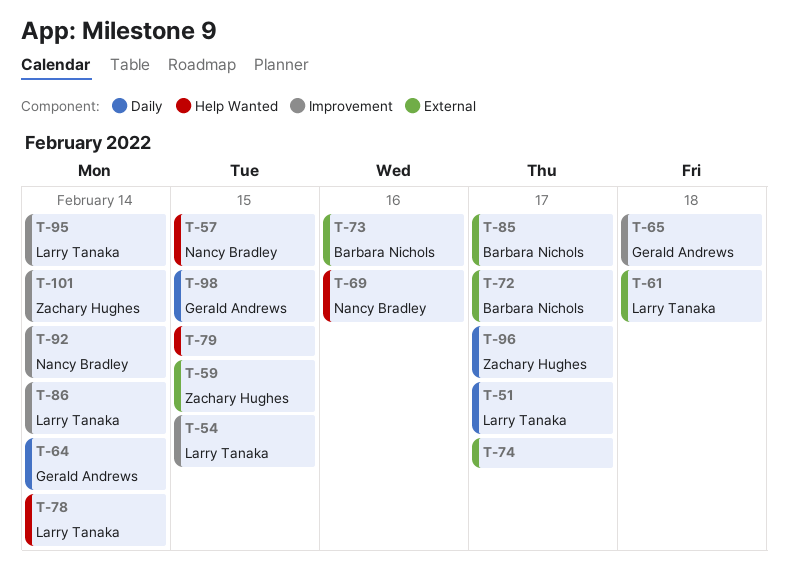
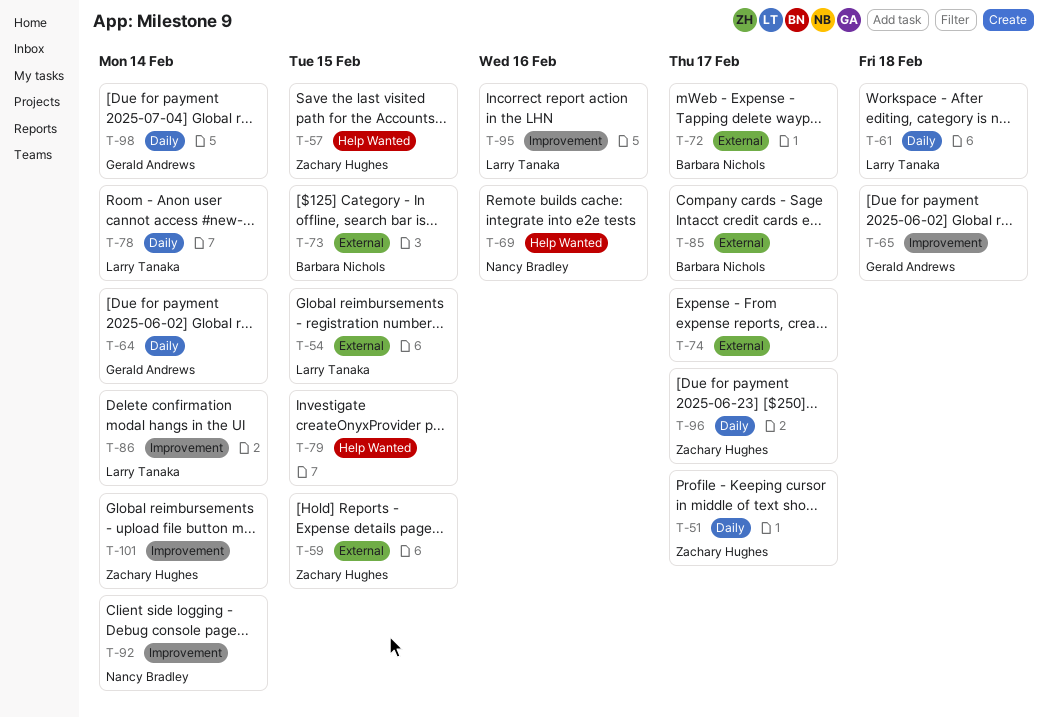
T-51, owner: Larry Tanaka -> Zachary Hughes
T-54, label: Improvement -> External
T-57, owner: Nancy Bradley -> Zachary Hughes
T-61, label: External -> Daily
T-73, due: Feb 16 -> Feb 15
T-78, label: Help Wanted -> Daily
T-95, due: Feb 14 -> Feb 16
T-98, due: Feb 15 -> Feb 14

